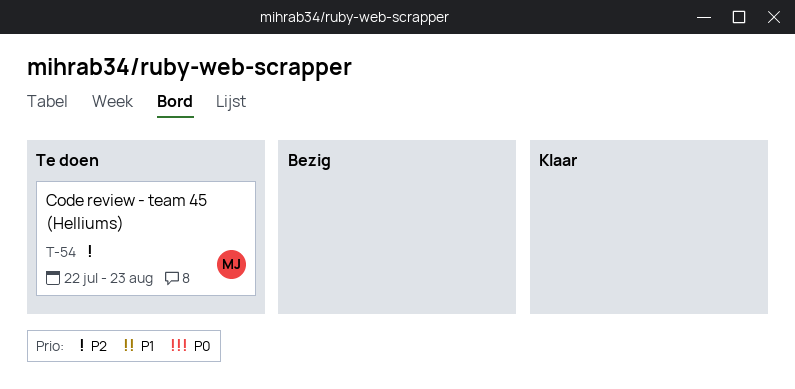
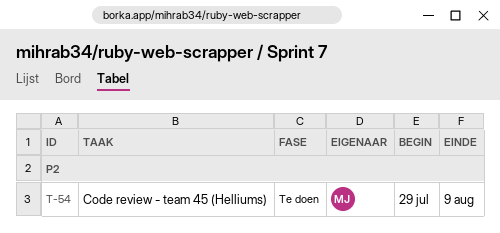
T-54, start: Jul 22 -> Jul 29
T-54, due: Aug 23 -> Aug 9

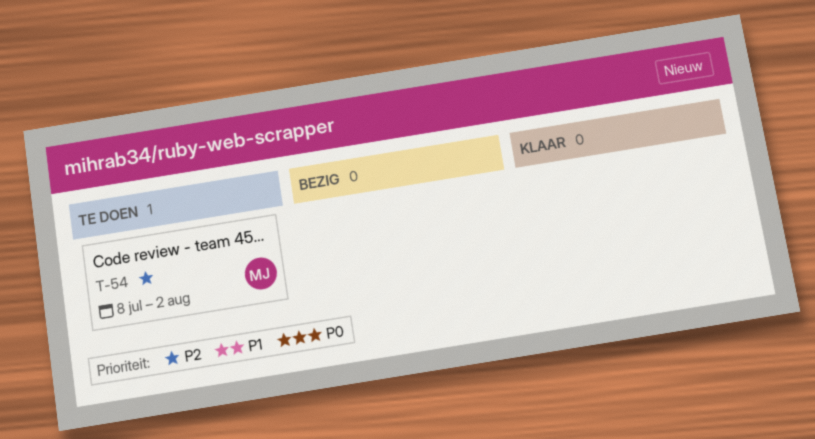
T-54, start: Jul 29 -> Jul 8
T-54, due: Aug 9 -> Aug 2

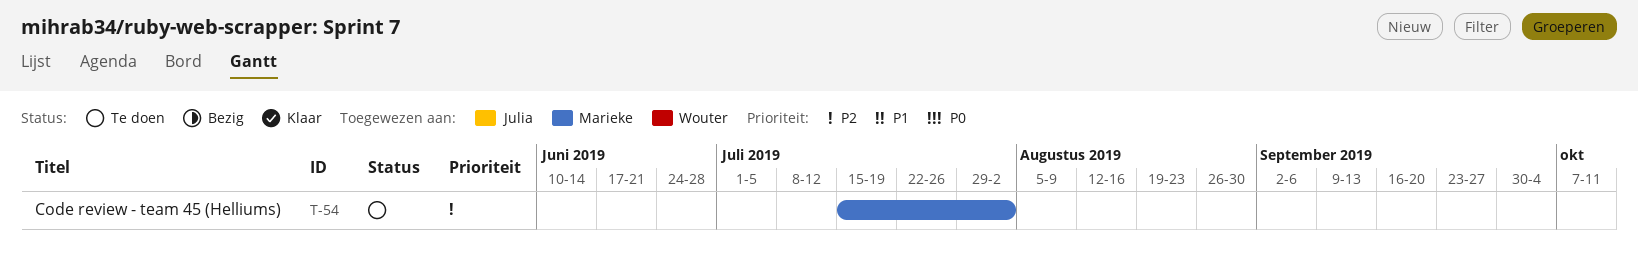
T-54, start: Jul 8 -> Jul 15

